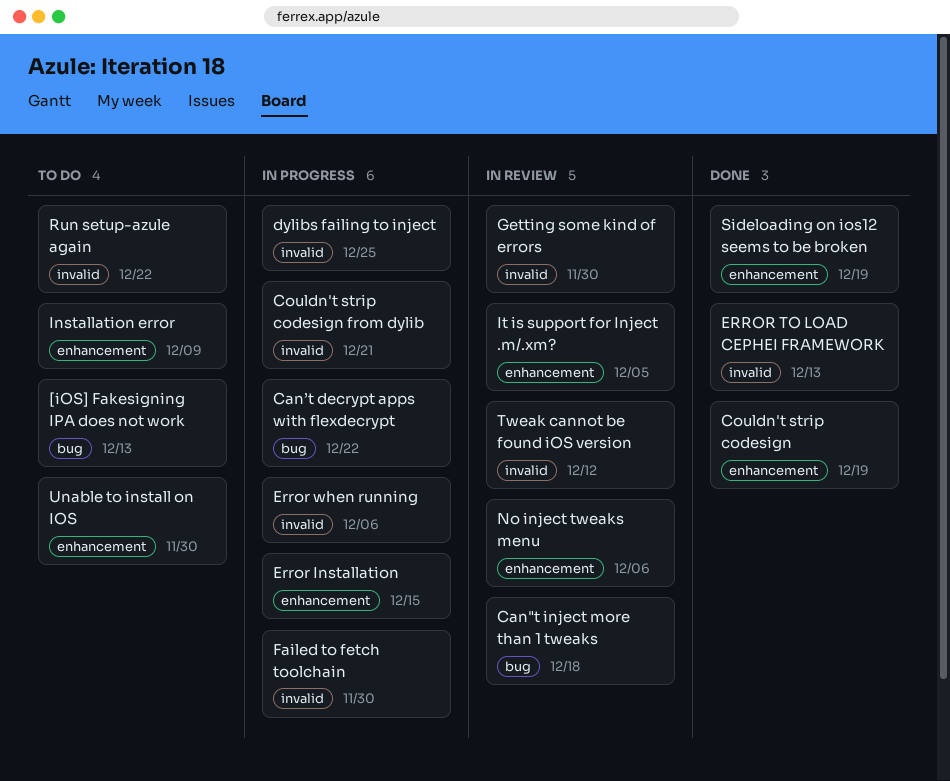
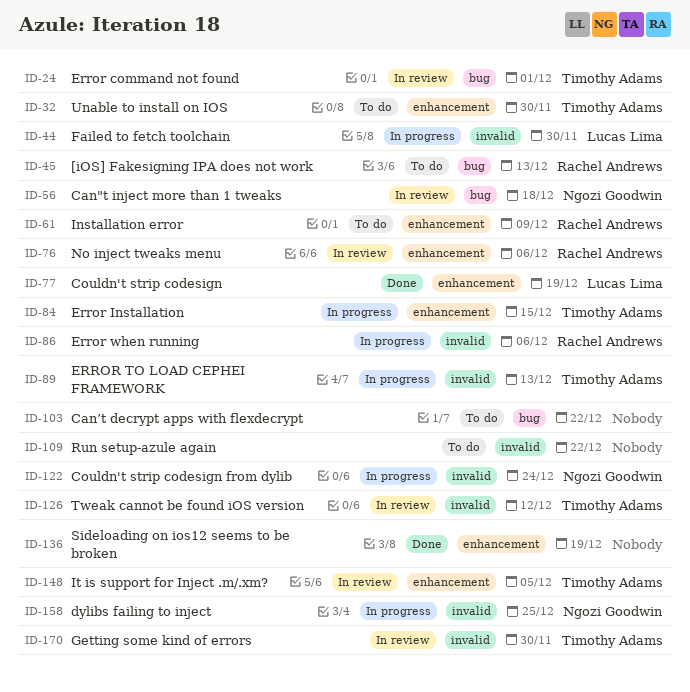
Can’t decrypt apps with flexdecrypt, status: In progress -> To do
Couldn't strip codesign from dylib, due: Dec 21 -> Dec 24
Error command not found: none -> present
ERROR TO LOAD CEPHEI FRAMEWORK, status: Done -> In progress

